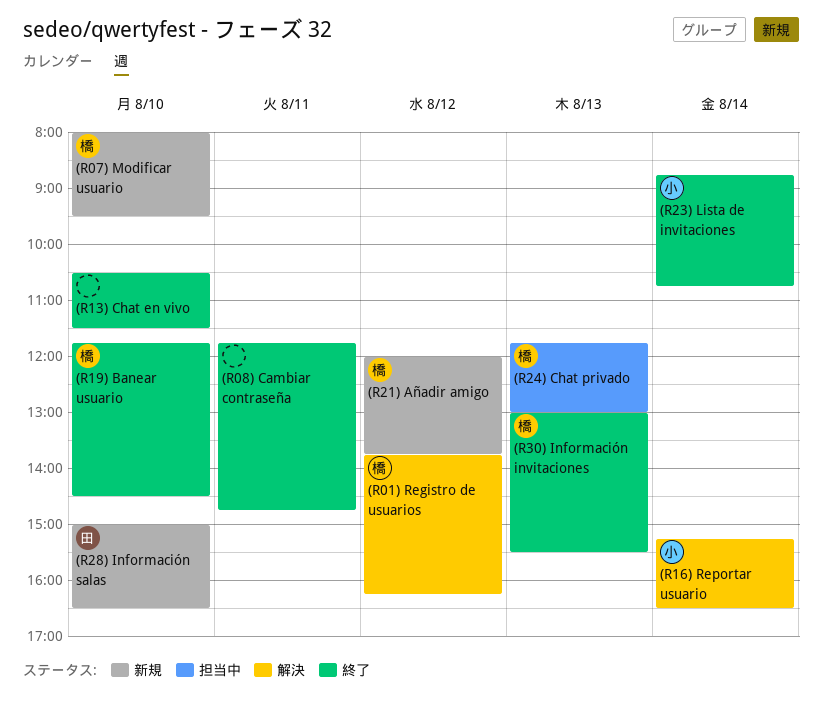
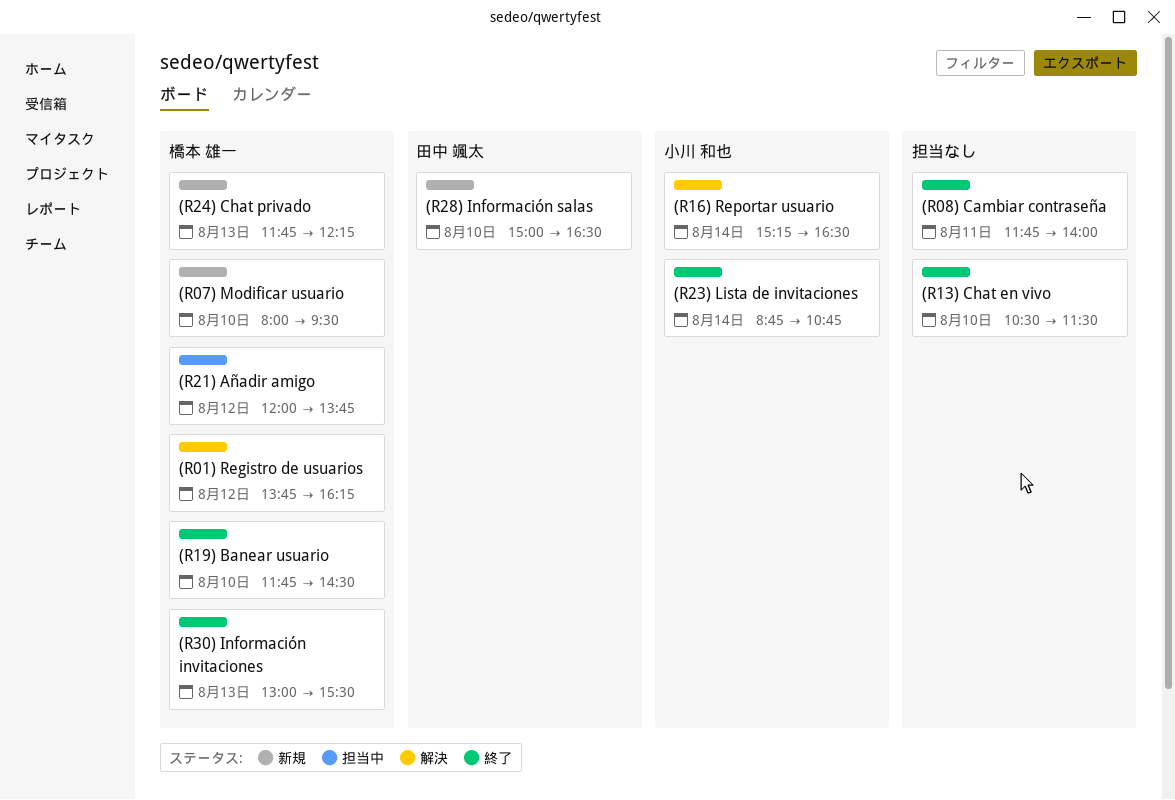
(R08) Cambiar contraseña, ends: 14:45 -> 14:00
(R21) Añadir amigo, status: 新規 -> 担当中
(R24) Chat privado, status: 担当中 -> 新規
(R24) Chat privado, ends: 13:00 -> 12:15

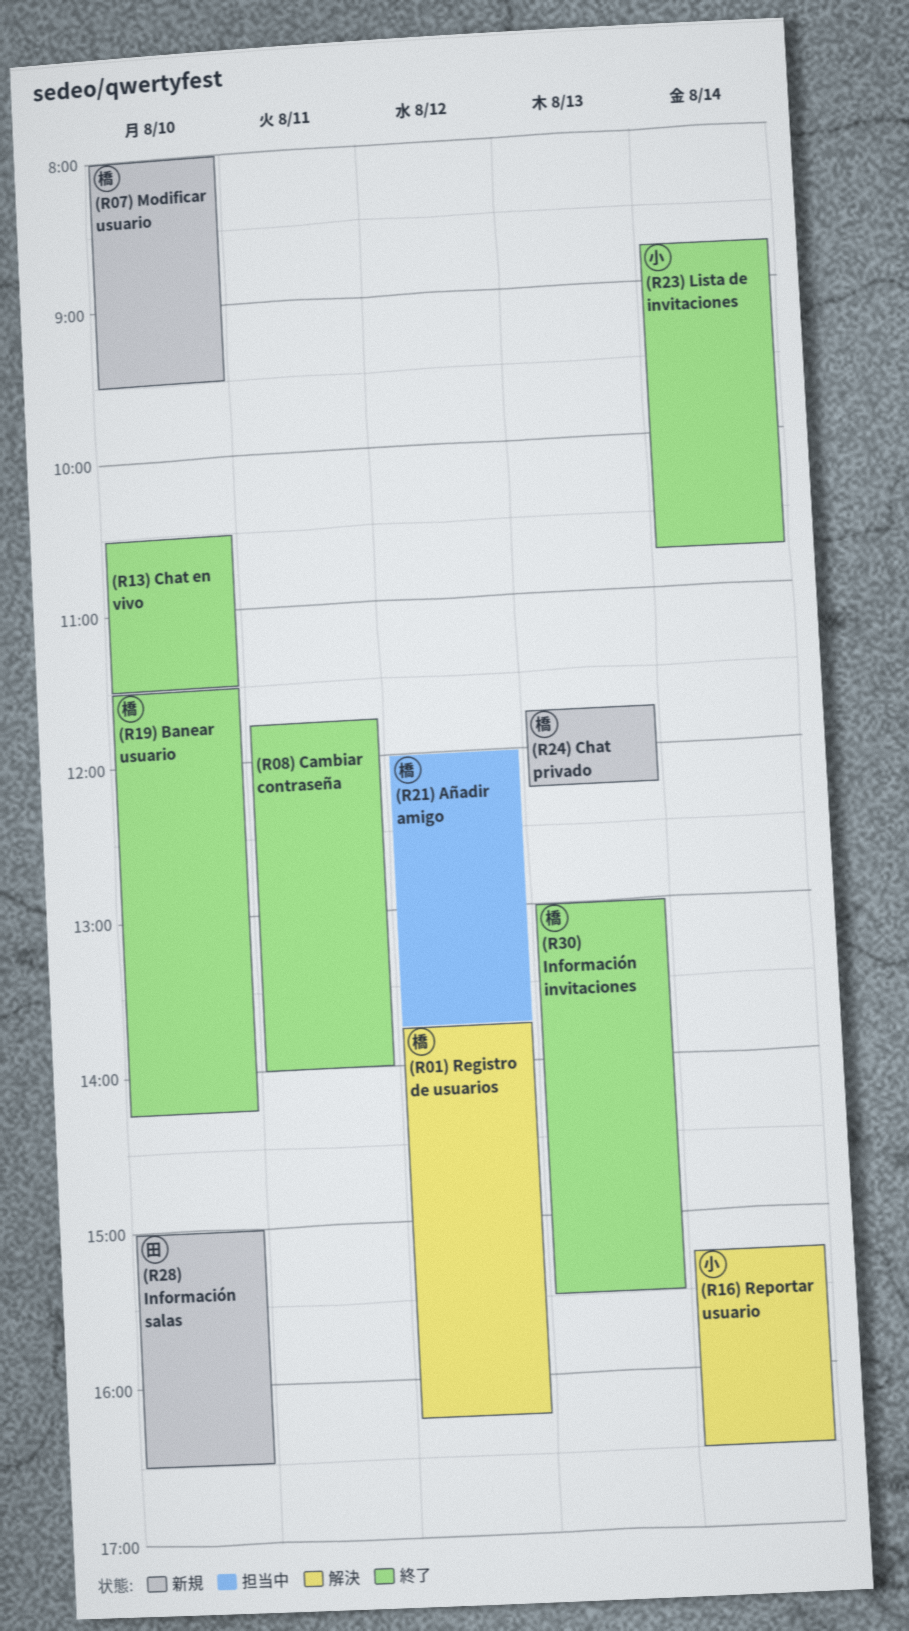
(R19) Banear usuario, begins: 11:45 -> 11:30
(R19) Banear usuario, ends: 14:30 -> 14:15

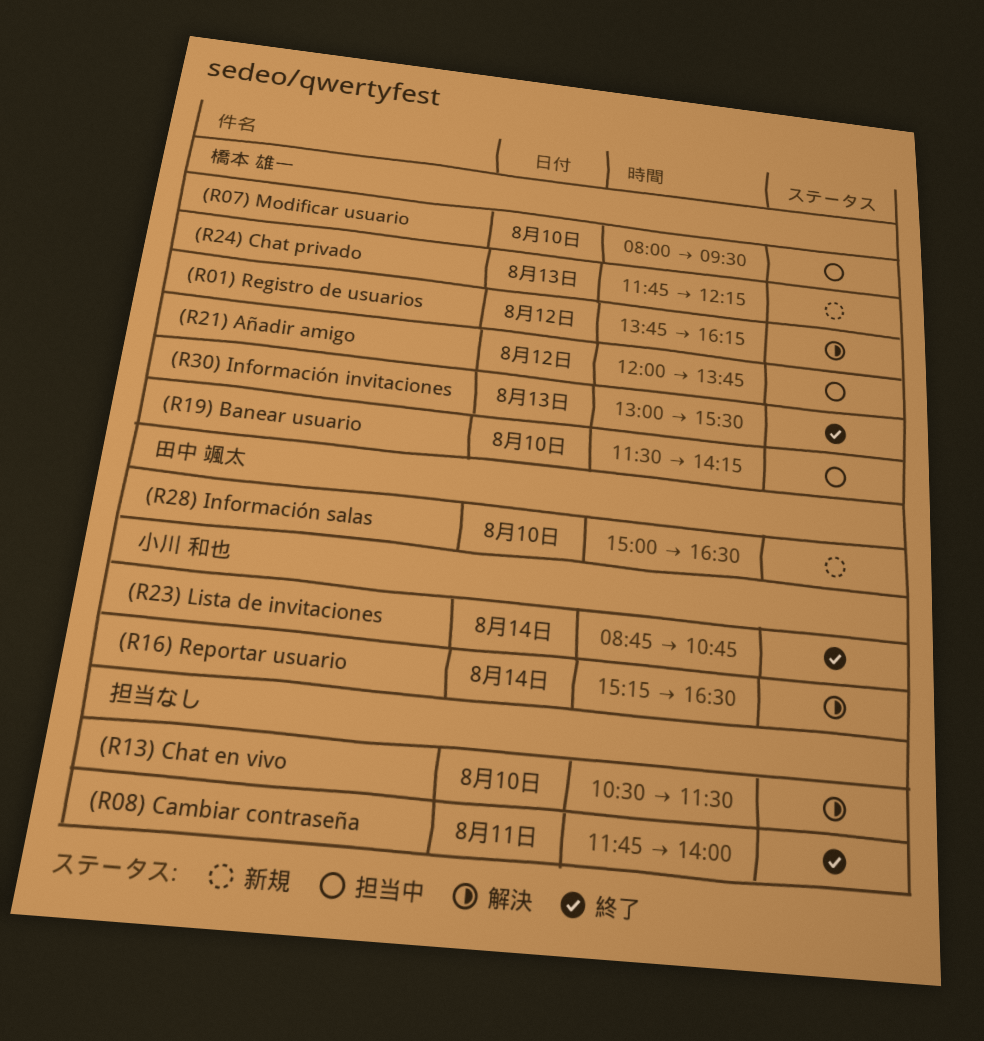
(R07) Modificar usuario, status: 新規 -> 担当中
(R13) Chat en vivo, status: 終了 -> 解決
(R19) Banear usuario, status: 終了 -> 担当中

